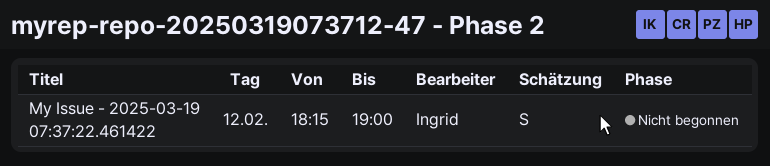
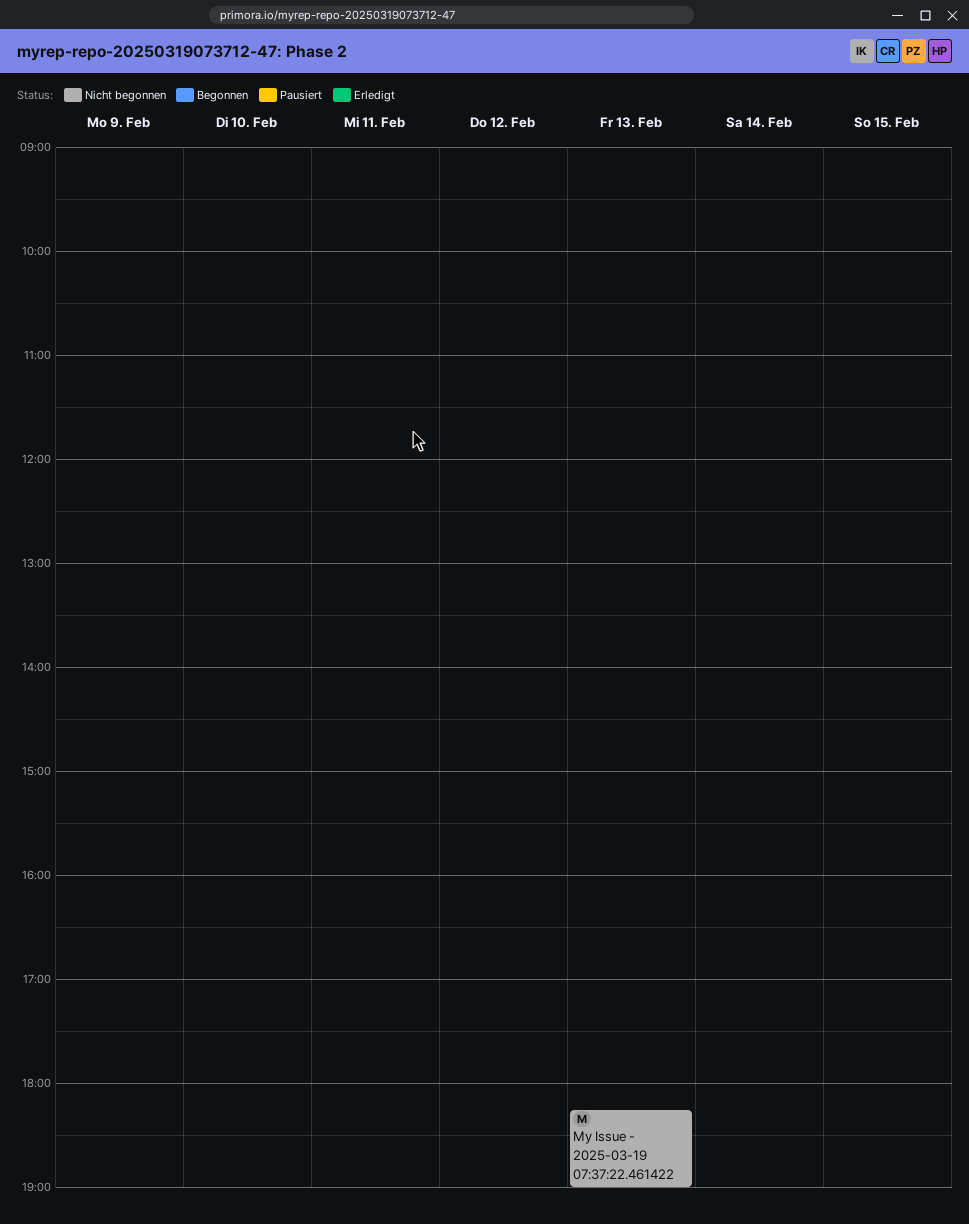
My Issue - 2025-03-19 07:37:22.461422, estimate: S -> M
My Issue - 2025-03-19 07:37:22.461422, day: Feb 12 -> Feb 13

